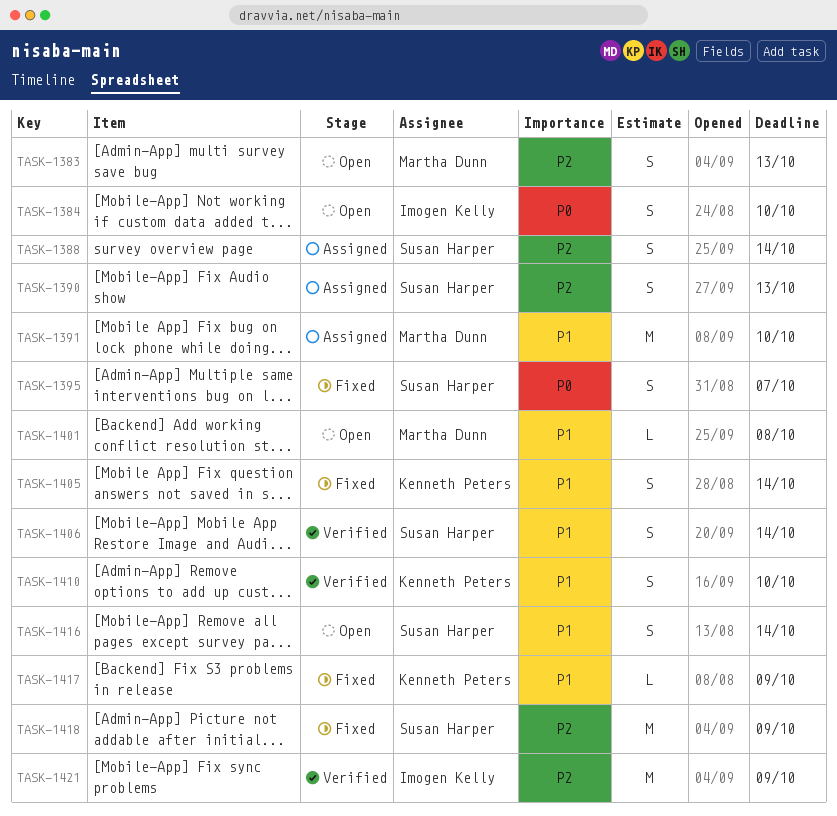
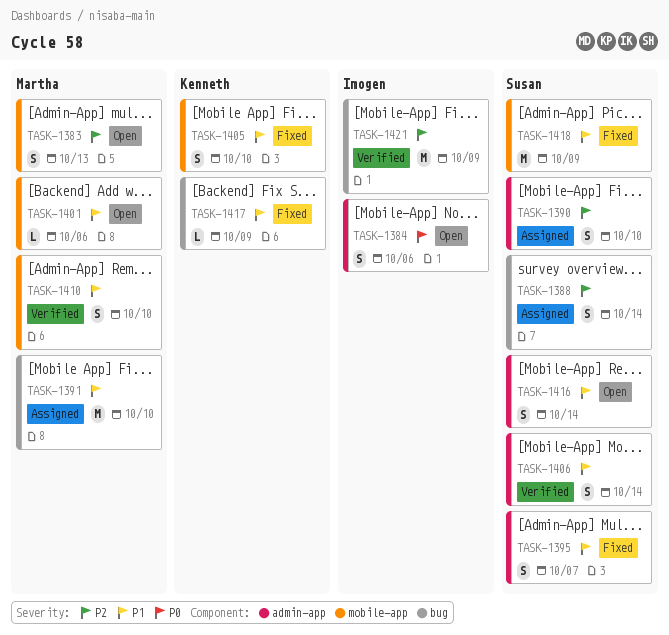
TASK-1384, due: Oct 10 -> Oct 6
TASK-1390, due: Oct 13 -> Oct 10
TASK-1395, priority: P0 -> P1
TASK-1401, due: Oct 8 -> Oct 6
TASK-1405, due: Oct 14 -> Oct 10
TASK-1410, owner: Kenneth Peters -> Martha Dunn
TASK-1418, priority: P2 -> P1

